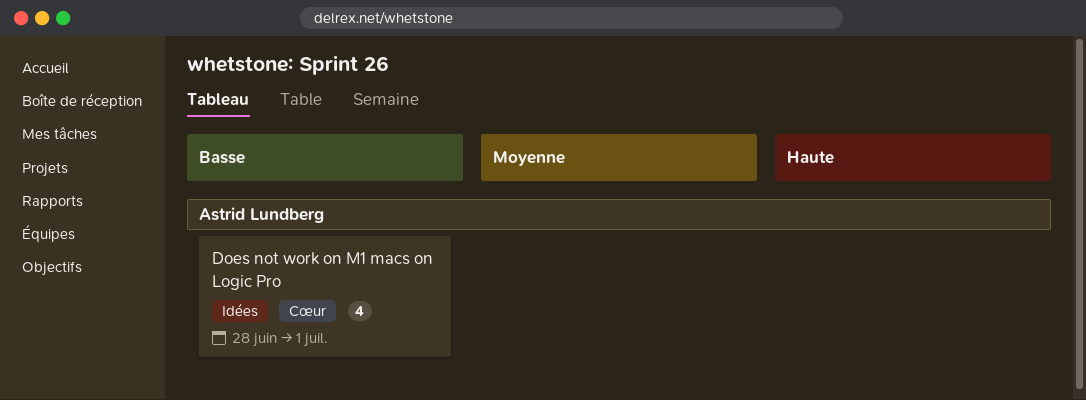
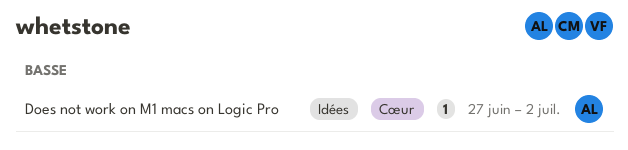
Does not work on M1 macs on Logic Pro, estimate: 4 -> 1
Does not work on M1 macs on Logic Pro, start: Jun 28 -> Jun 27
Does not work on M1 macs on Logic Pro, due: Jul 1 -> Jul 2

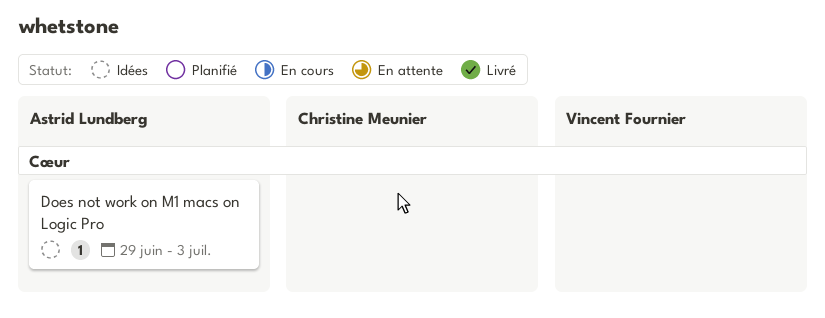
Does not work on M1 macs on Logic Pro, start: Jun 27 -> Jun 29
Does not work on M1 macs on Logic Pro, due: Jul 2 -> Jul 3

